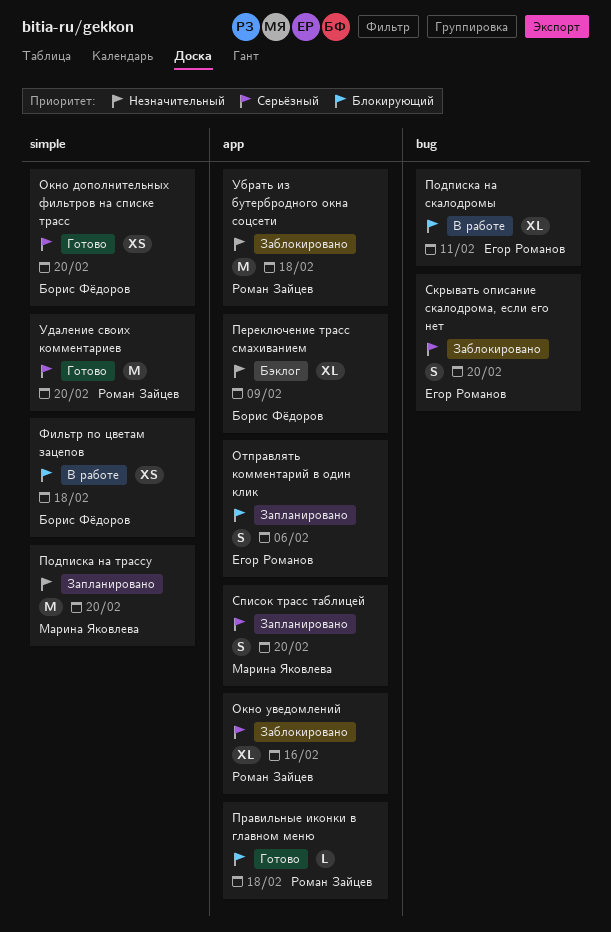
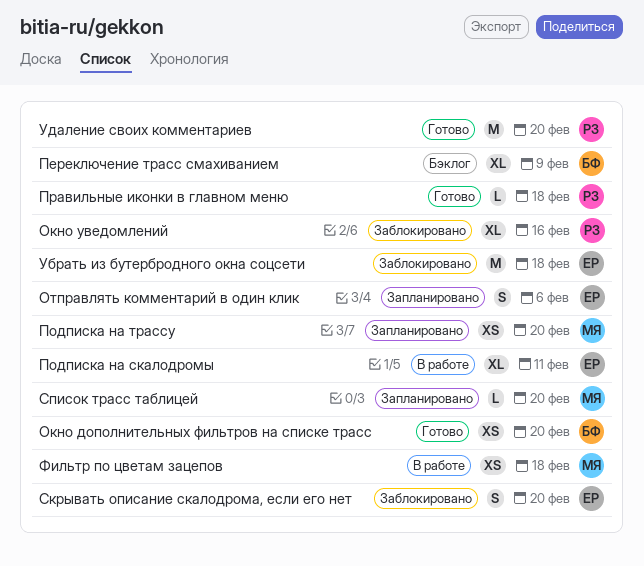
Подписка на трассу, estimate: M -> XS
Список трасс таблицей, estimate: S -> L
Убрать из бутербродного окна соцсети, owner: Роман Зайцев -> Егор Романов
Фильтр по цветам зацепов, owner: Борис Фёдоров -> Марина Яковлева

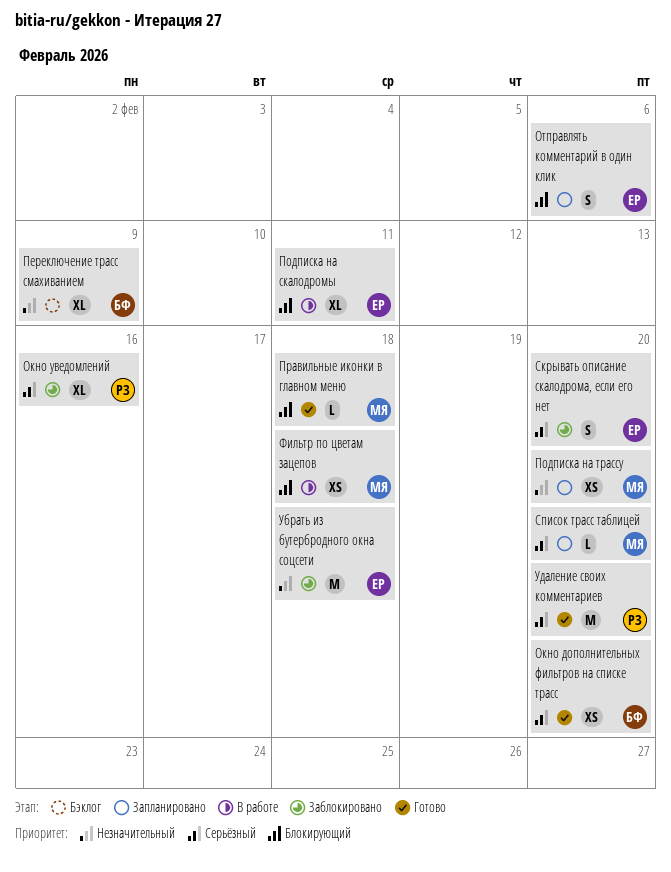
Правильные иконки в главном меню, owner: РЗ -> МЯ

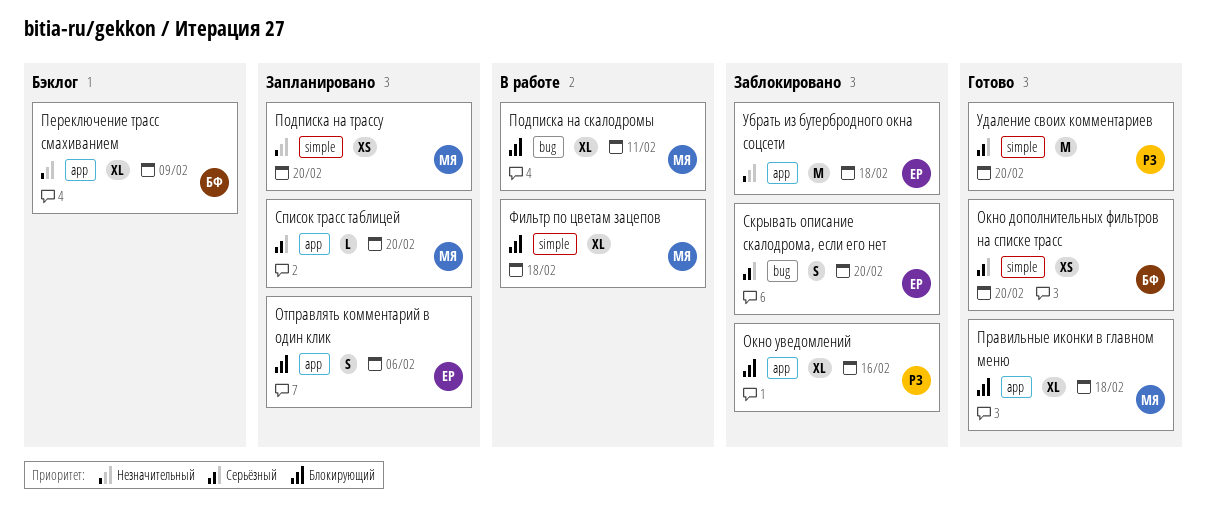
Окно уведомлений, priority: Серьёзный -> Блокирующий
Подписка на скалодромы, owner: ЕР -> МЯ
Правильные иконки в главном меню, estimate: L -> XL
Фильтр по цветам зацепов, estimate: XS -> XL

